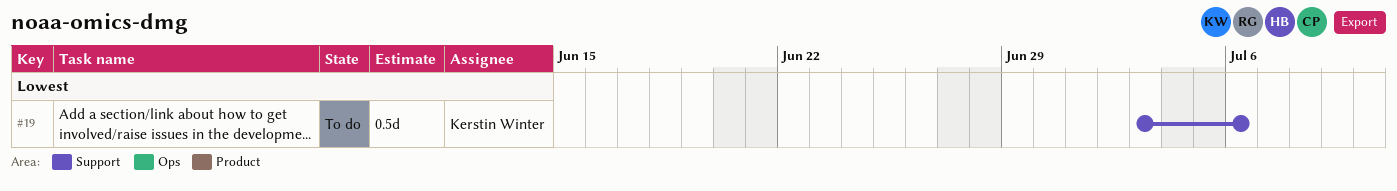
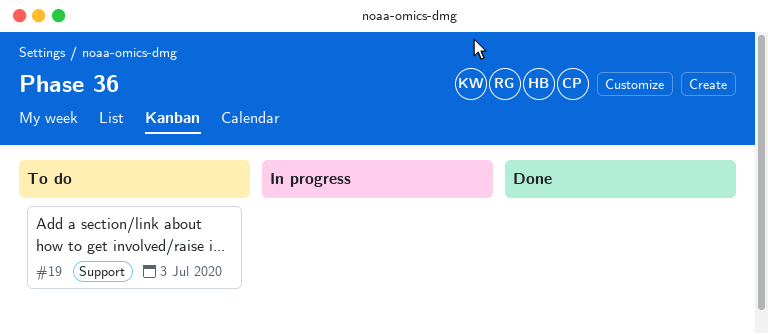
#19, due: Jul 6 -> Jul 3

